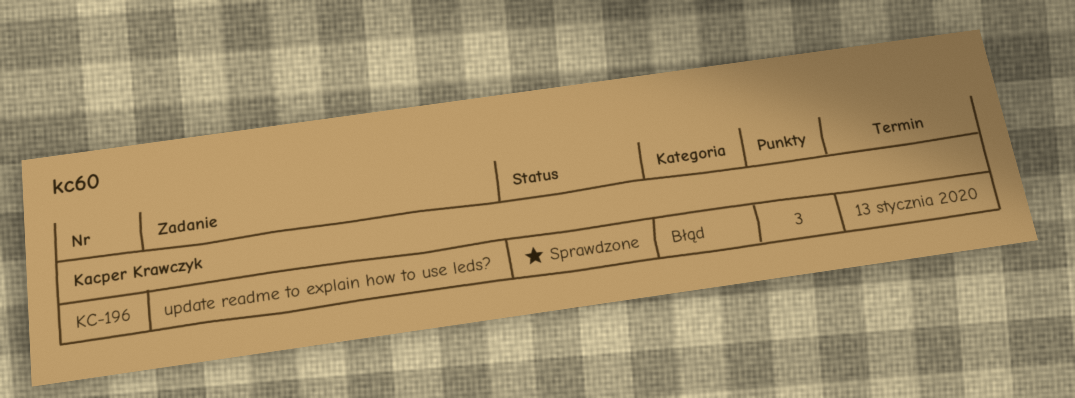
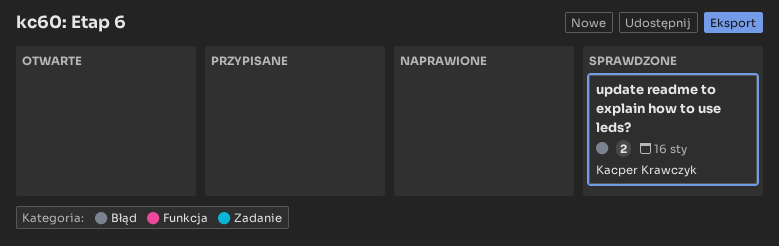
update readme to explain how to use leds?, estimate: 3 -> 2
update readme to explain how to use leds?, due: Jan 13 -> Jan 16

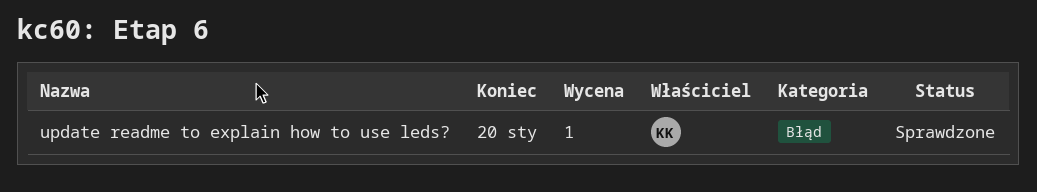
update readme to explain how to use leds?, estimate: 2 -> 1
update readme to explain how to use leds?, due: Jan 16 -> Jan 20

